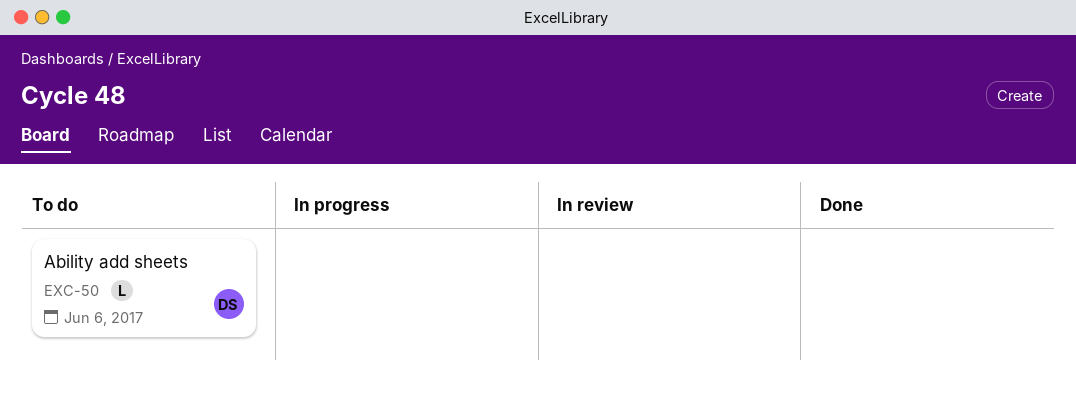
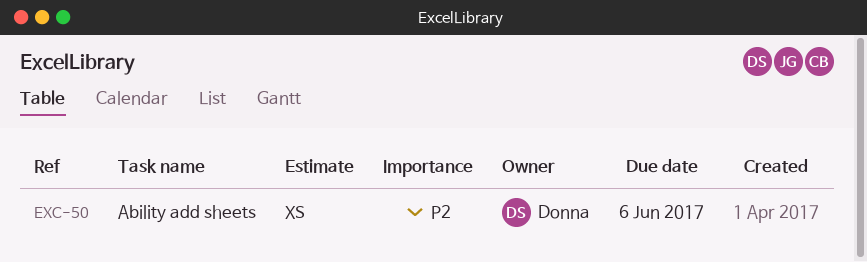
EXC-50, estimate: L -> XS

